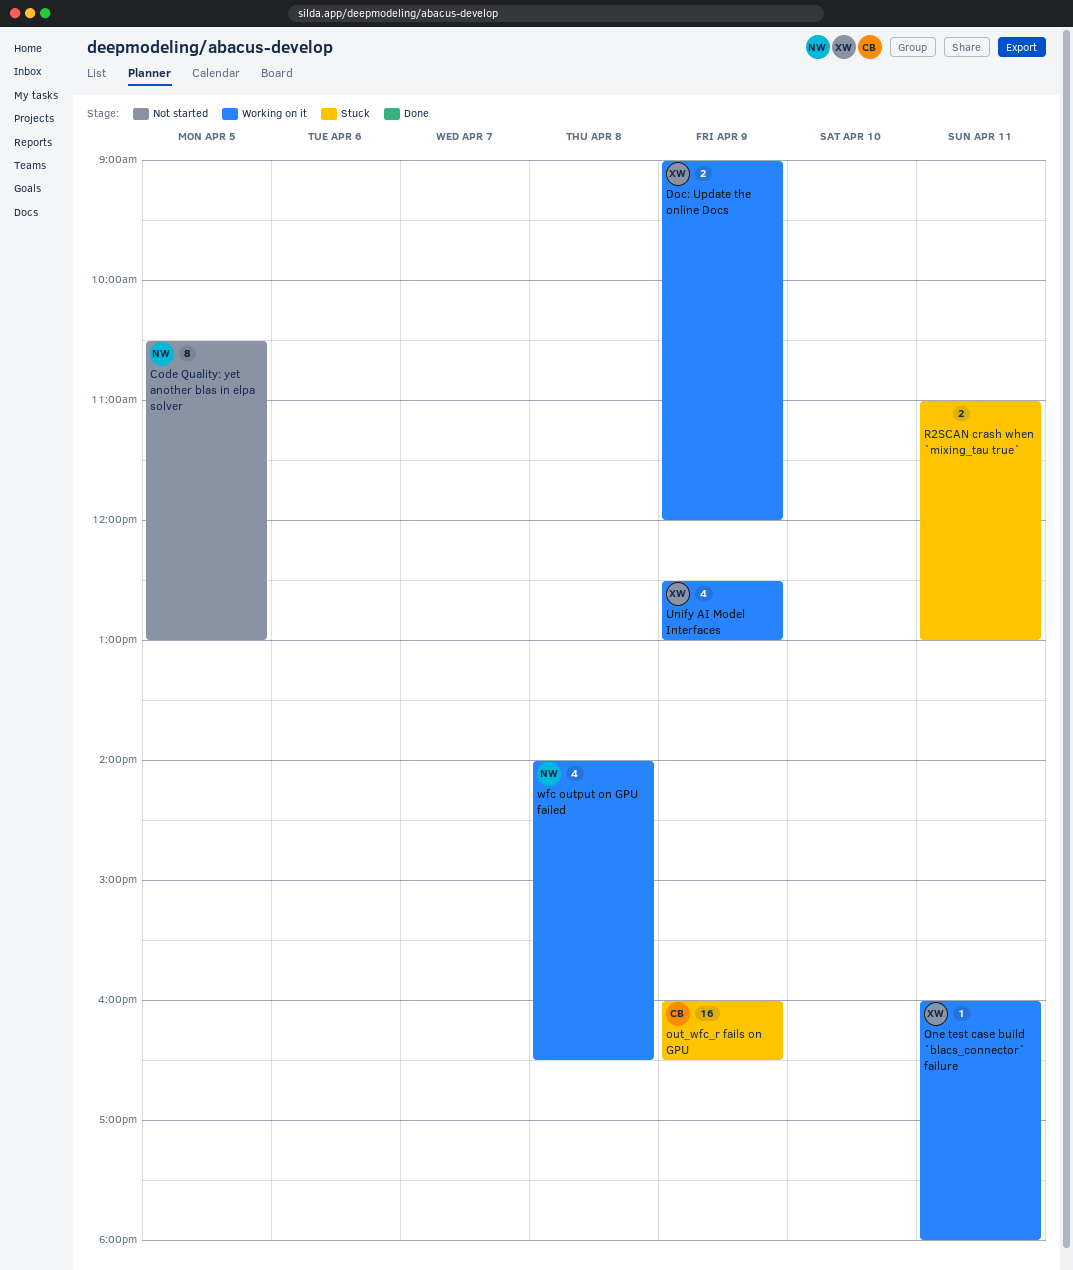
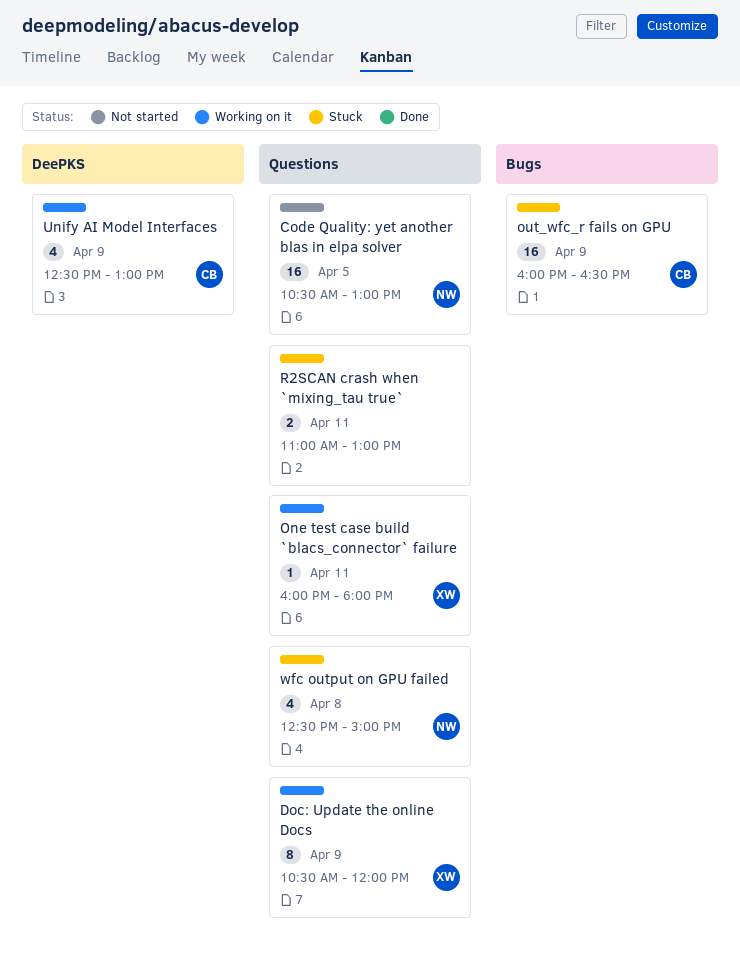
Code Quality: yet another blas in elpa solver, estimate: 8 -> 16
Doc: Update the online Docs, estimate: 2 -> 8
Doc: Update the online Docs, begins: 09:00 -> 10:30
Unify AI Model Interfaces, owner: XW -> CB
wfc output on GPU failed, status: Working on it -> Stuck
wfc output on GPU failed, begins: 14:00 -> 12:30
wfc output on GPU failed, ends: 16:30 -> 15:00

